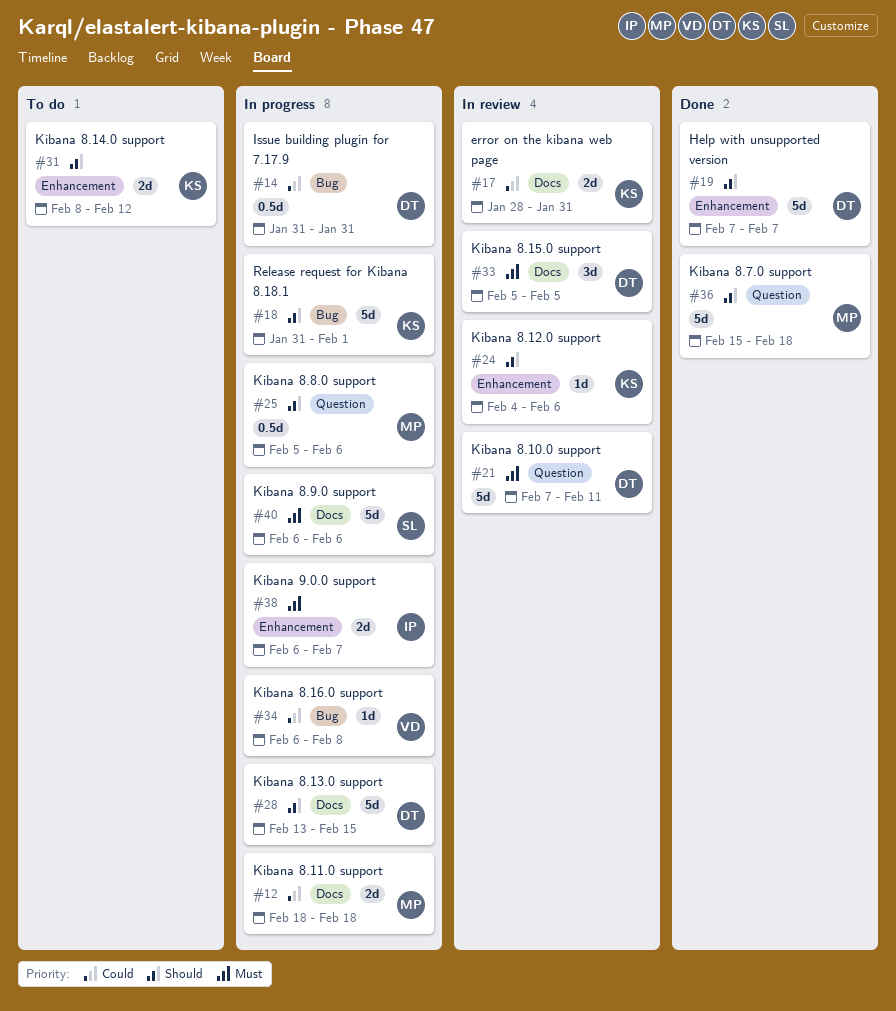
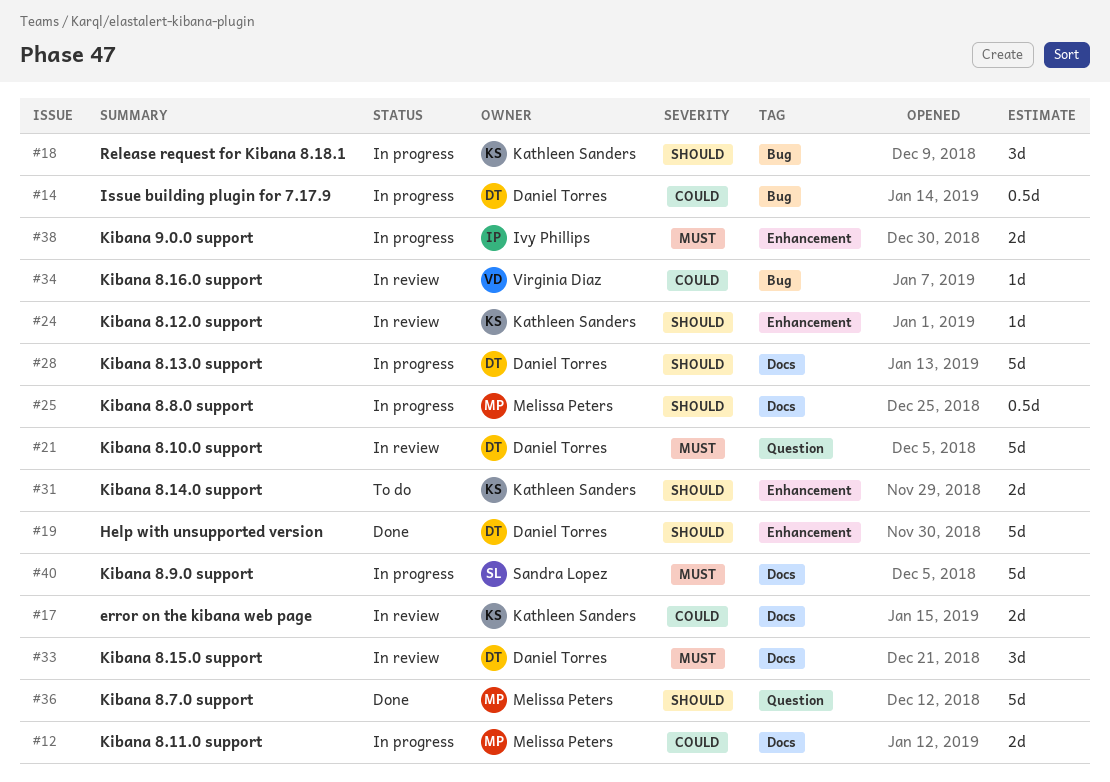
#18, estimate: 5d -> 3d
#25, label: Question -> Docs
#34, status: In progress -> In review

